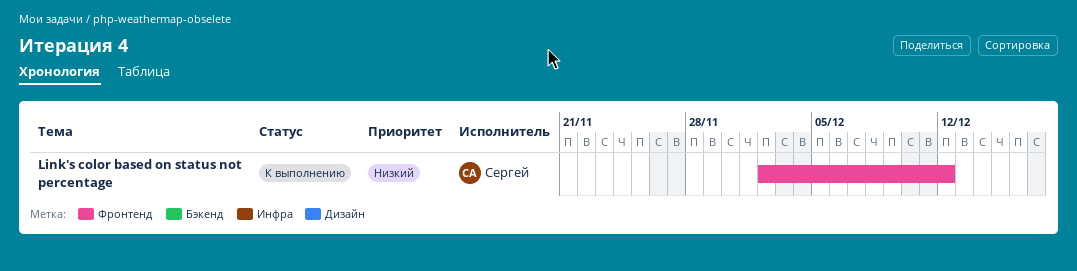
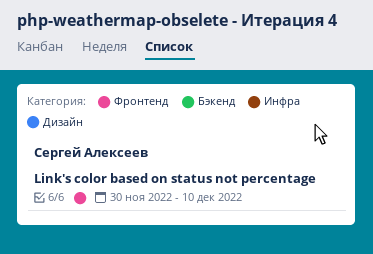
Link's color based on status not percentage, start: Dec 2 -> Nov 30
Link's color based on status not percentage, due: Dec 12 -> Dec 10

